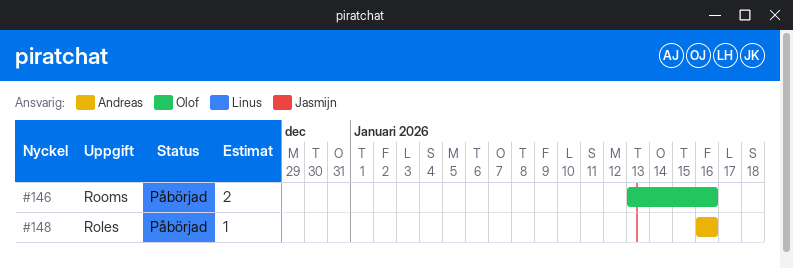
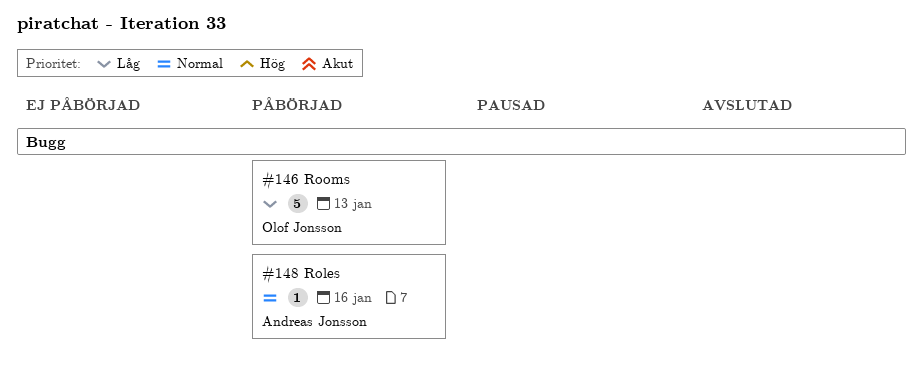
#146, estimate: 2 -> 5
#146, due: Jan 16 -> Jan 13

